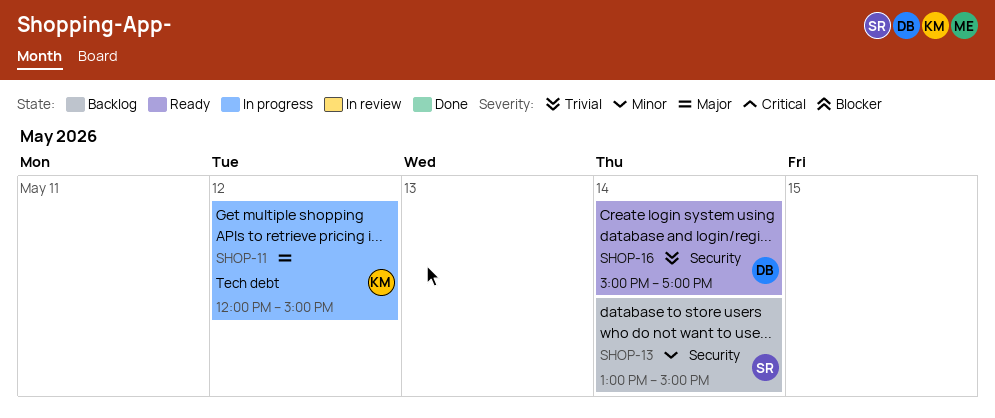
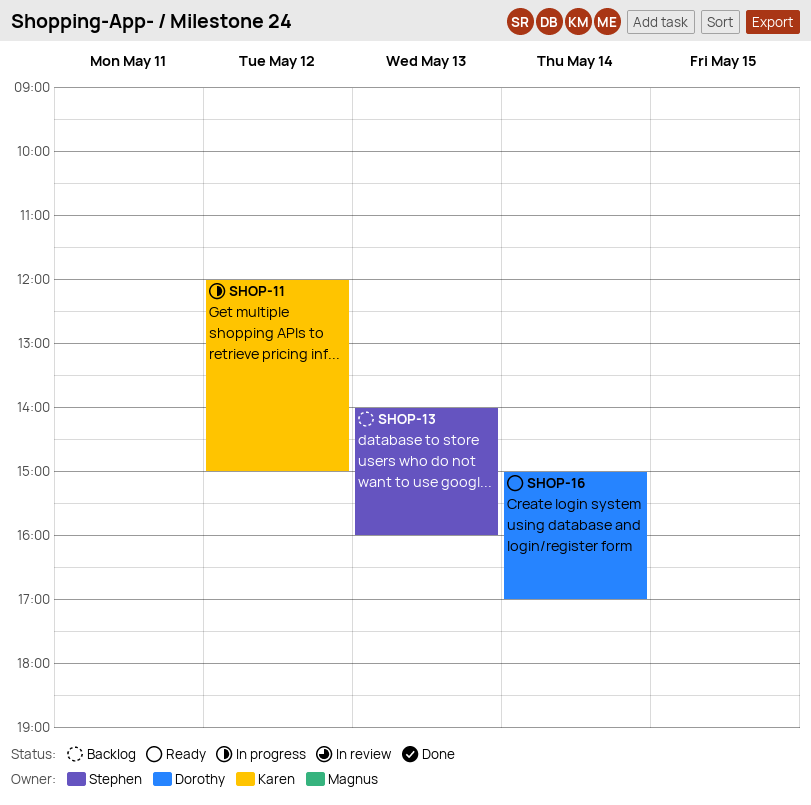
SHOP-13, day: May 14 -> May 13
SHOP-13, begins: 13:00 -> 14:00
SHOP-13, ends: 15:00 -> 16:00

